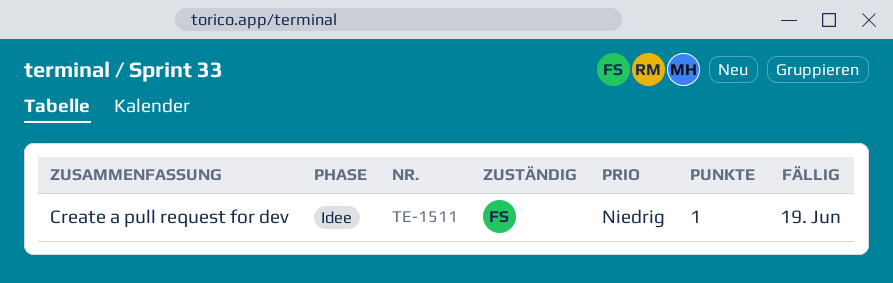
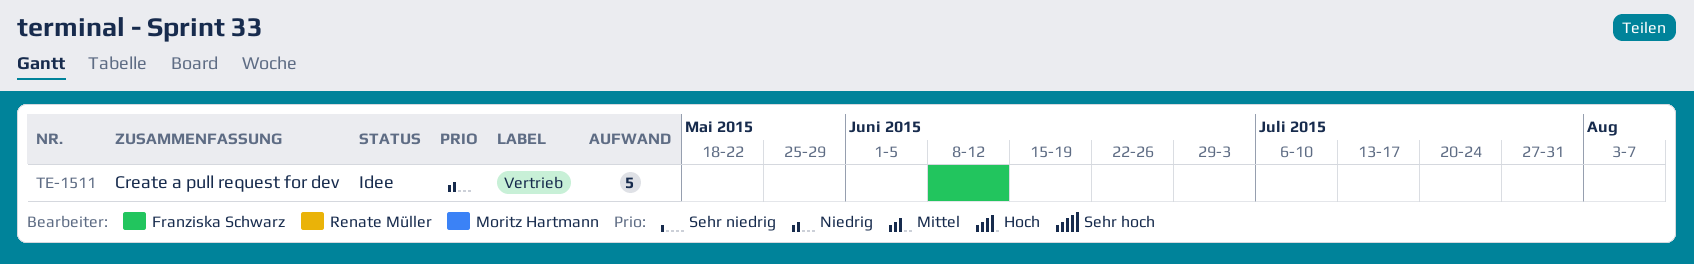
TE-1511, estimate: 1 -> 5
TE-1511, due: Jun 19 -> Jun 12

